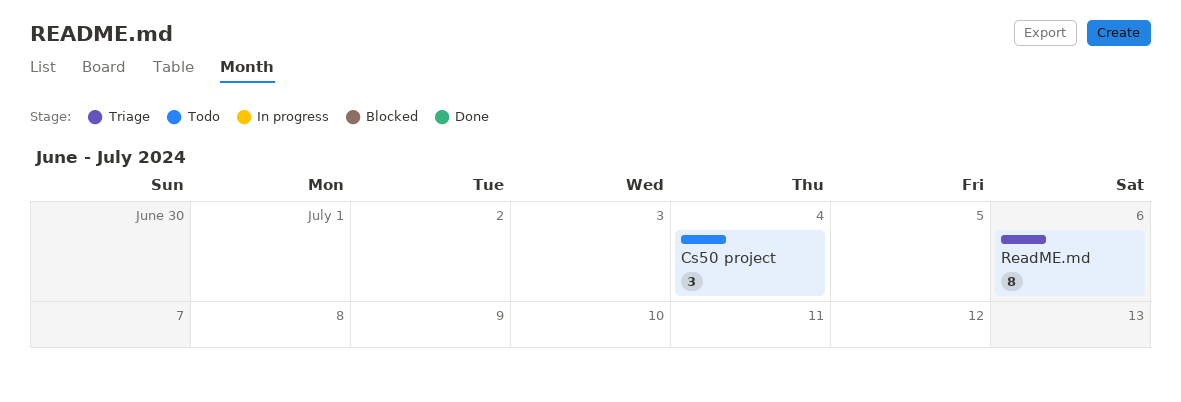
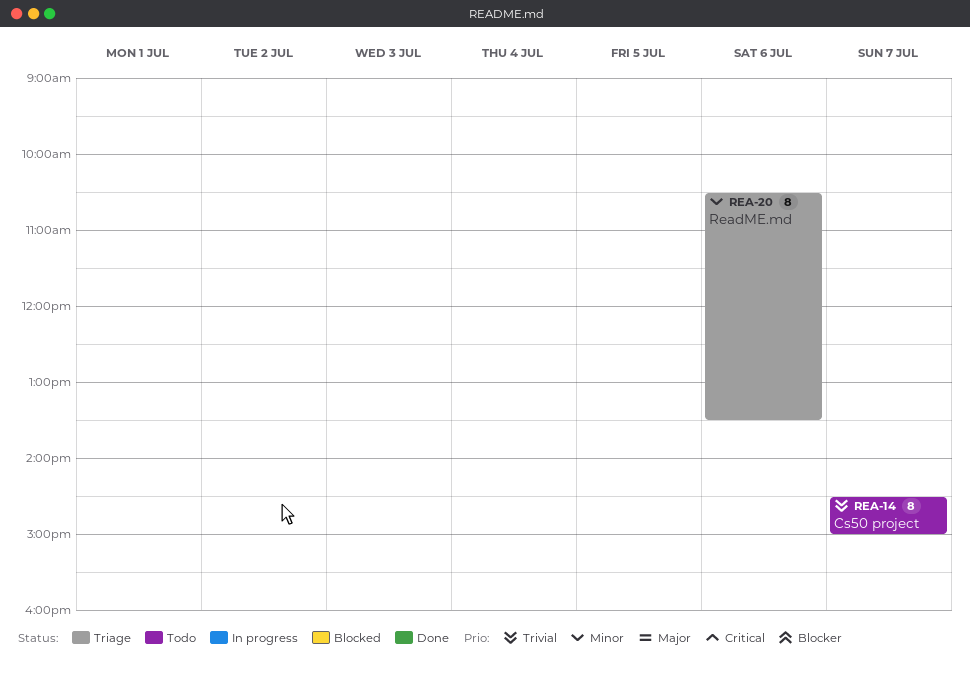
Cs50 project, estimate: 3 -> 8
Cs50 project, day: Jul 4 -> Jul 7

